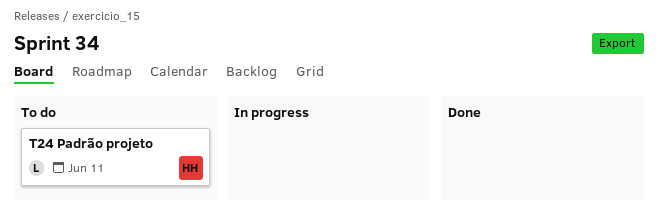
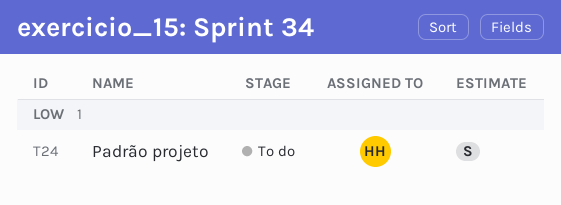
T24, estimate: L -> S

